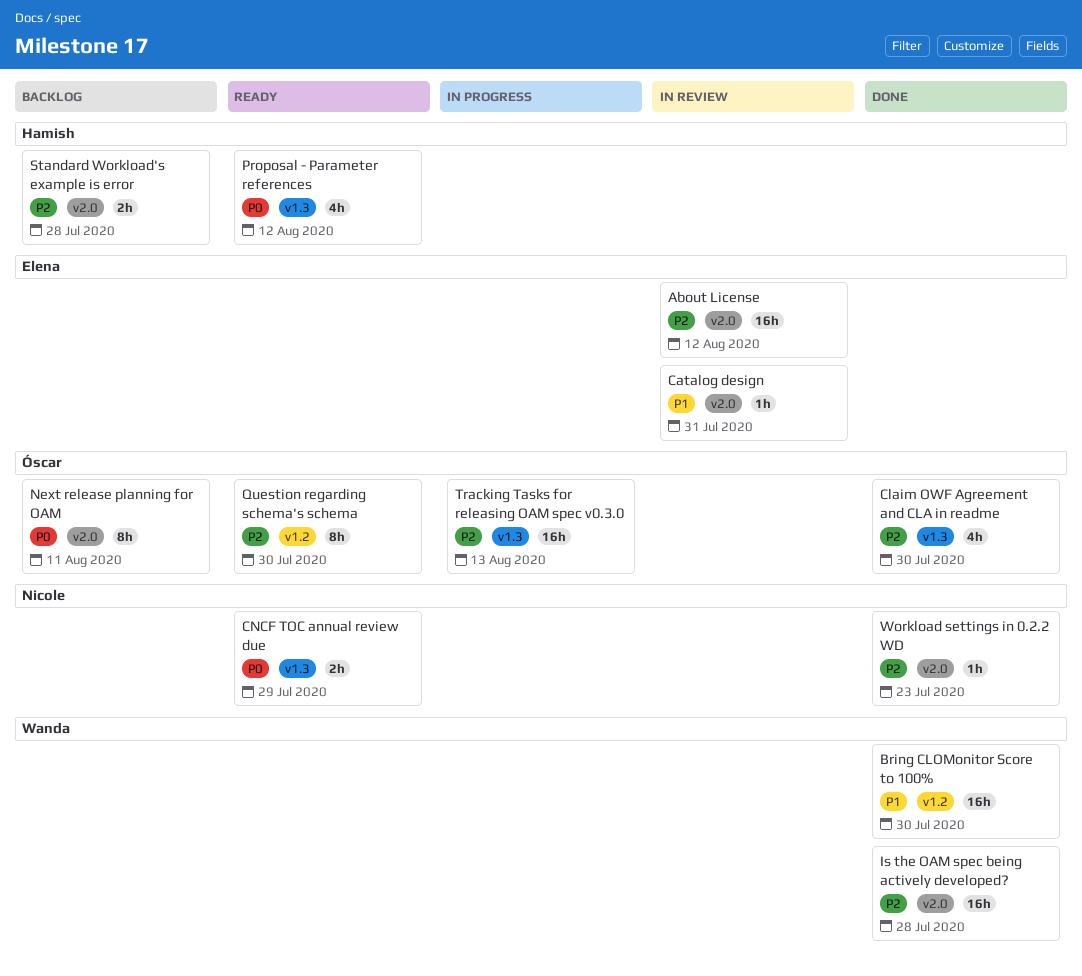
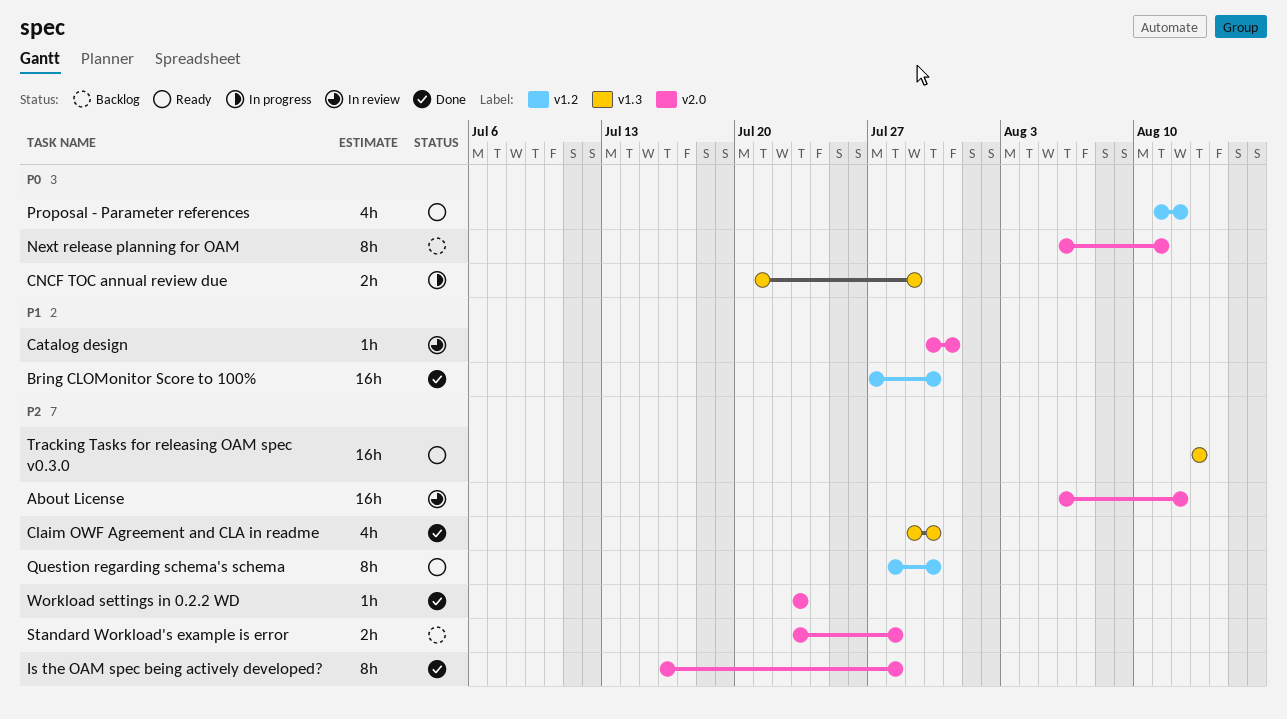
CNCF TOC annual review due, status: Ready -> In progress
Is the OAM spec being actively developed?, estimate: 16h -> 8h
Proposal - Parameter references, label: v1.3 -> v1.2
Tracking Tasks for releasing OAM spec v0.3.0, status: In progress -> Ready

